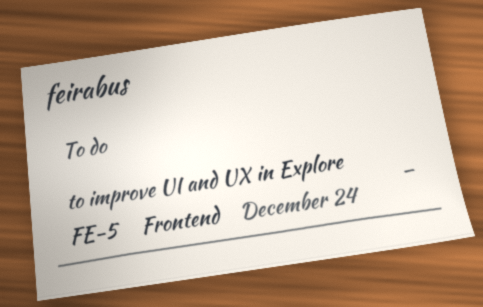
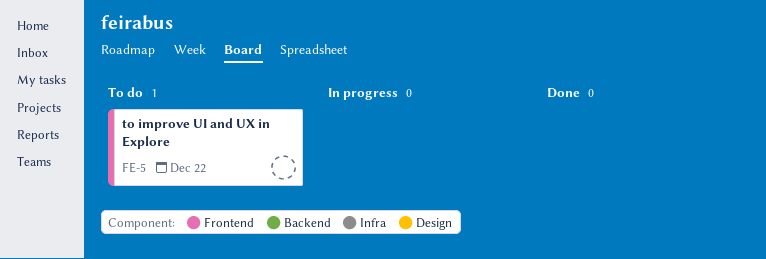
FE-5, due: Dec 24 -> Dec 22

